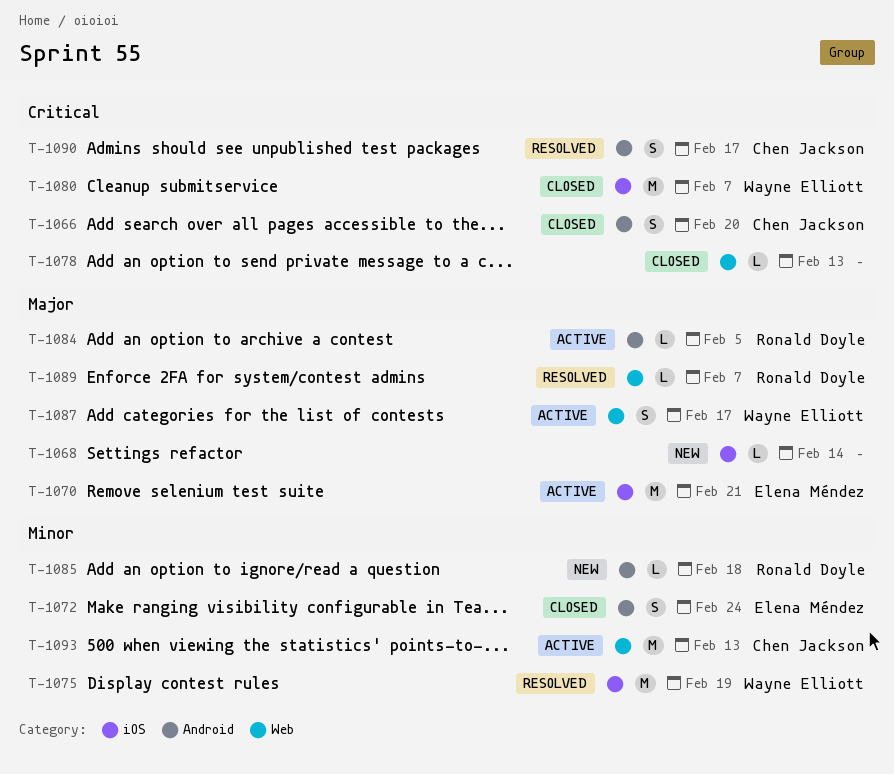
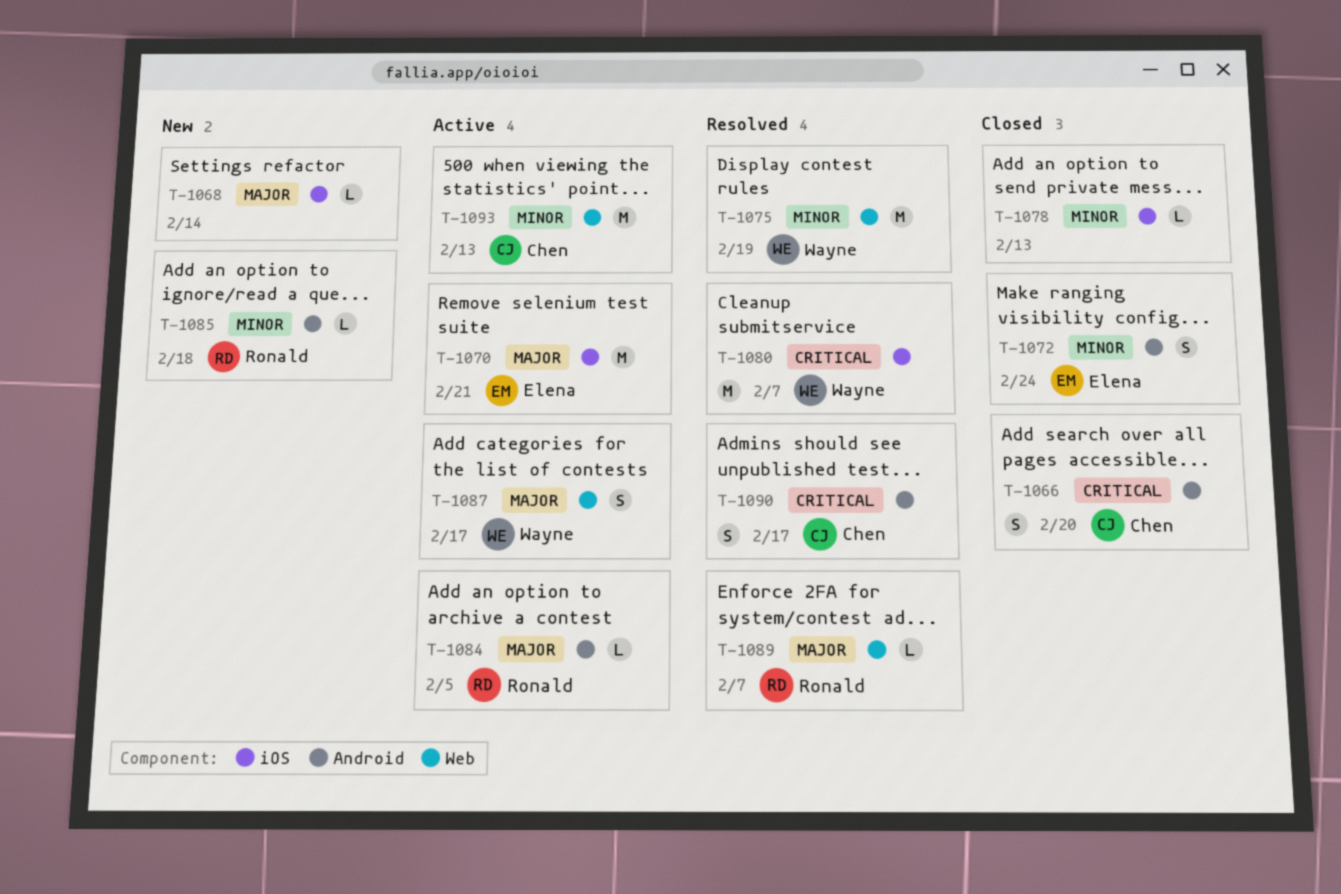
T-1075, label: iOS -> Web
T-1078, priority: Critical -> Minor
T-1078, label: Web -> iOS
T-1080, status: Closed -> Resolved

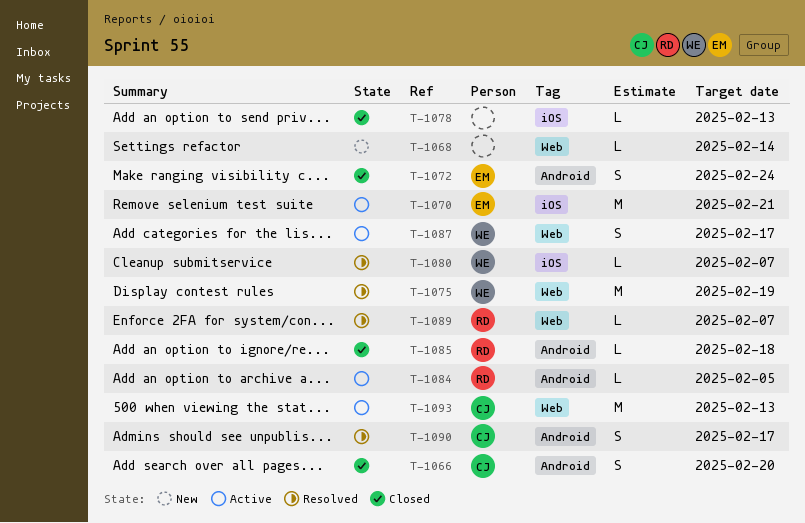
T-1068, label: iOS -> Web
T-1080, estimate: M -> L
T-1085, status: New -> Closed

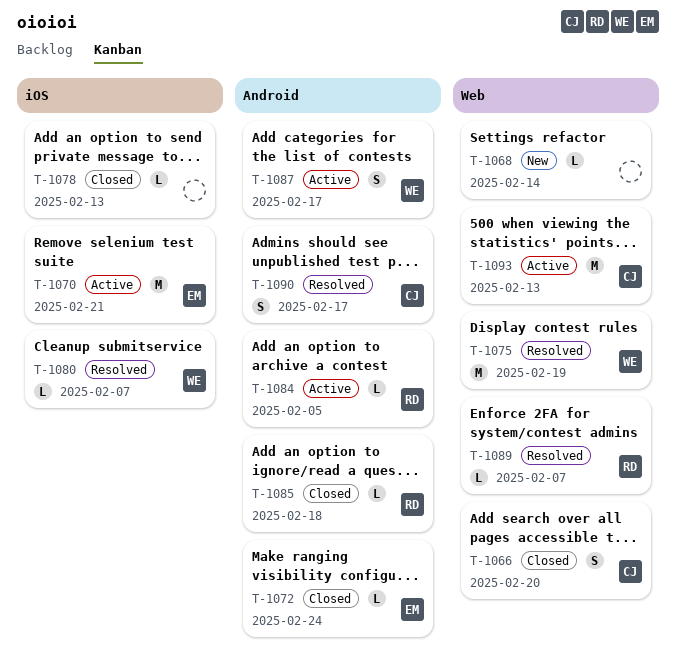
T-1066, label: Android -> Web
T-1072, estimate: S -> L
T-1087, label: Web -> Android

